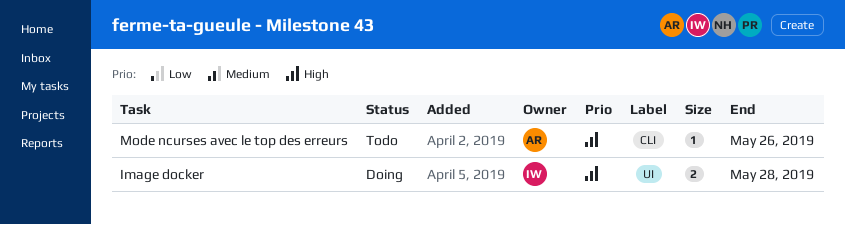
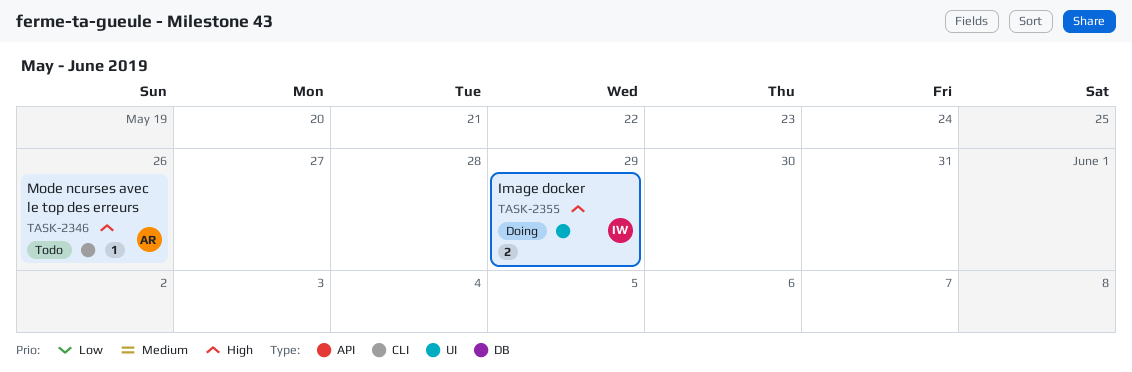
Image docker, due: May 28 -> May 29

